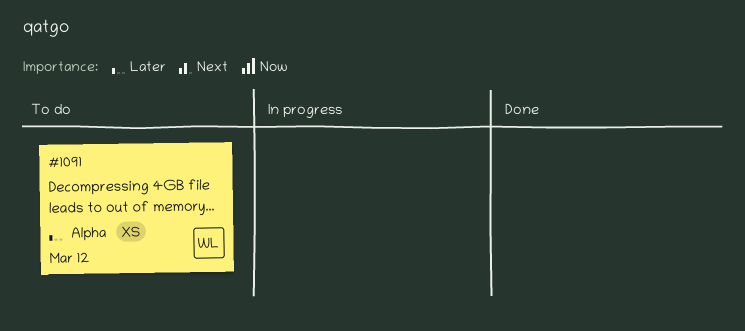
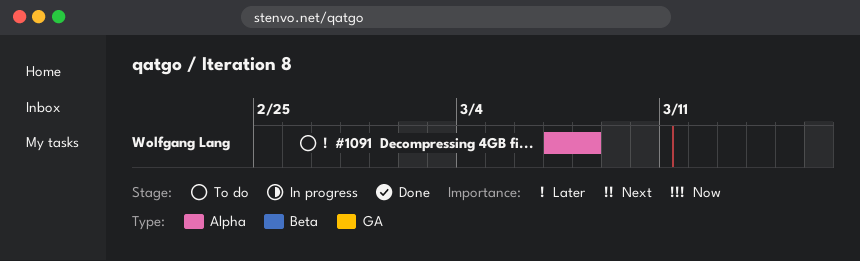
#1091, due: Mar 12 -> Mar 8

